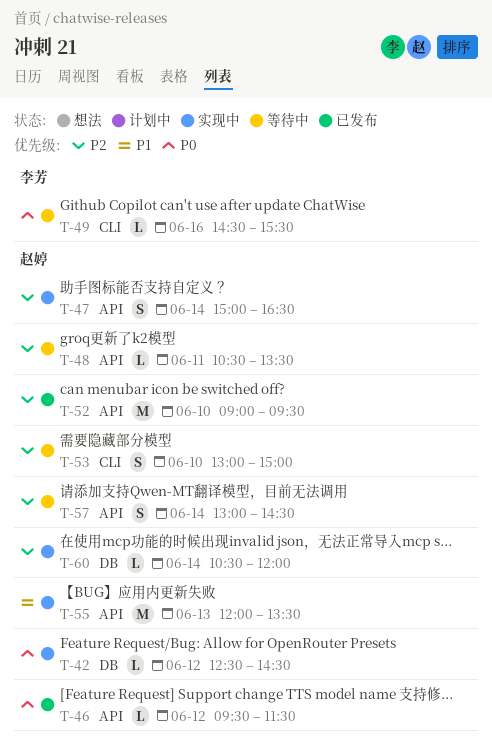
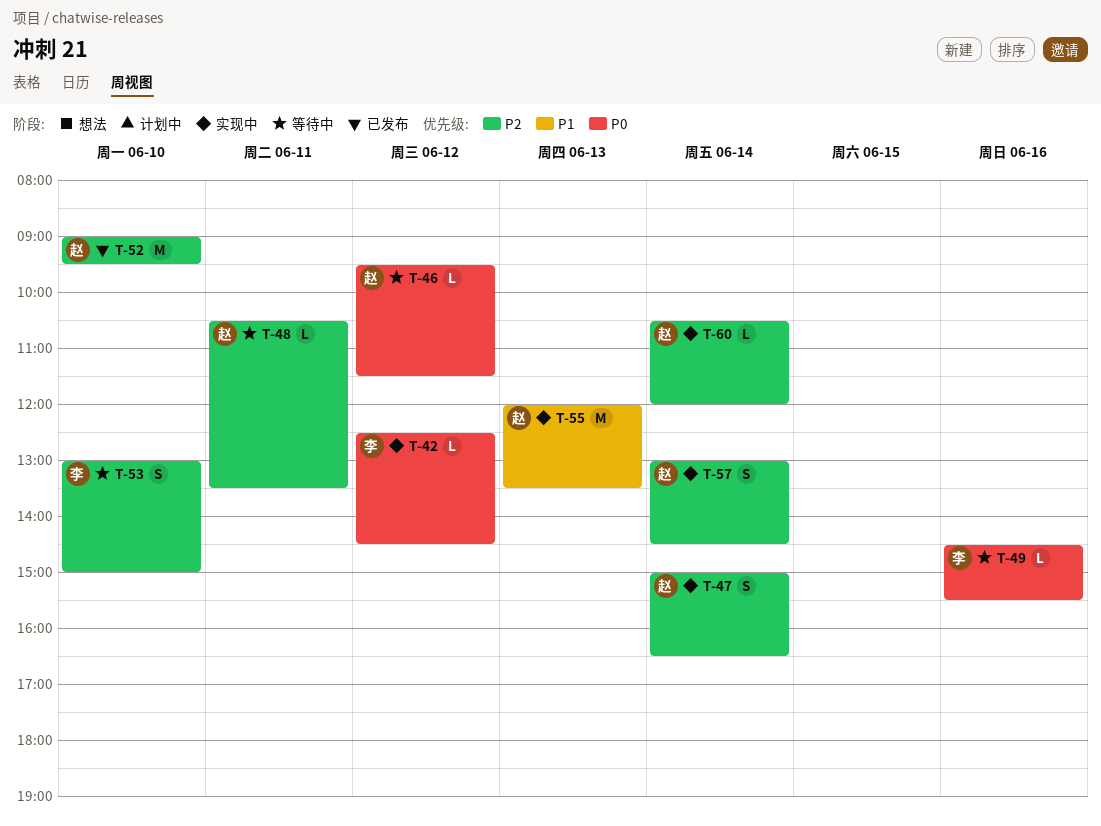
T-42, owner: 赵婷 -> 李芳
T-46, status: 已发布 -> 等待中
T-53, owner: 赵婷 -> 李芳
T-57, status: 等待中 -> 实现中

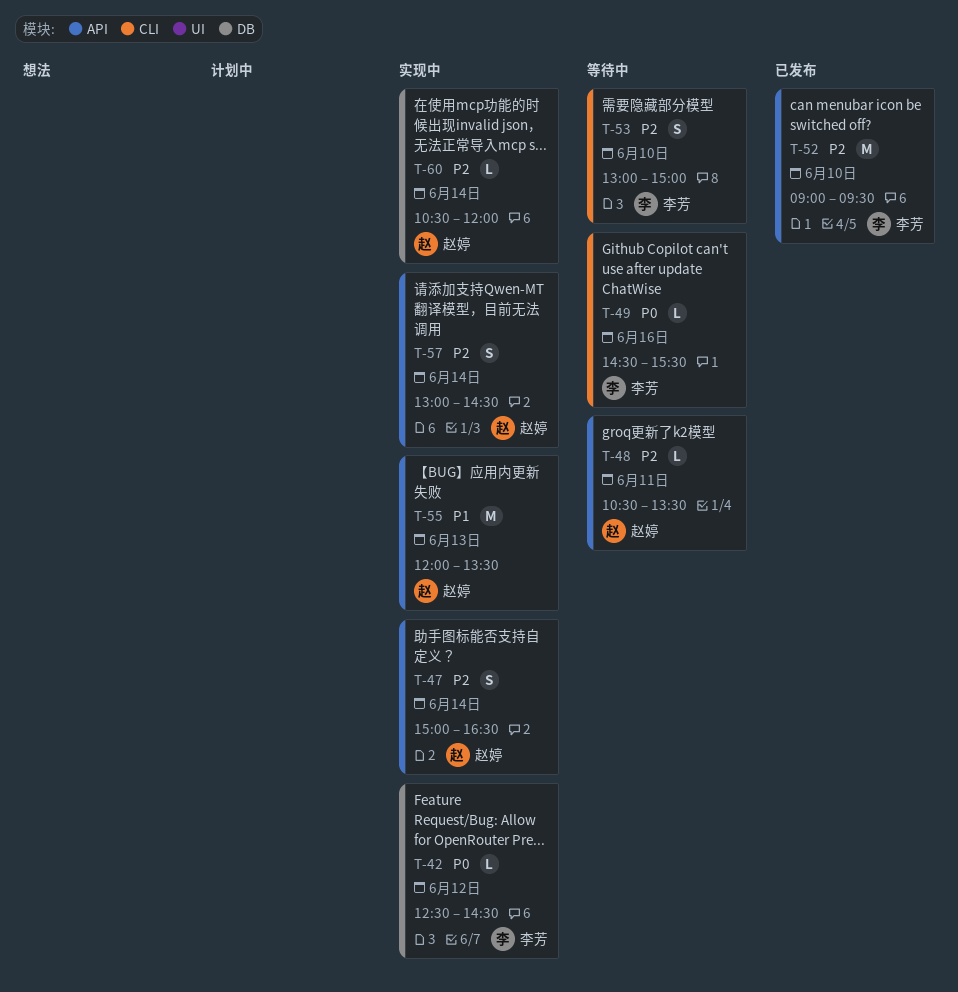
T-46: present -> none
T-52, owner: 赵婷 -> 李芳

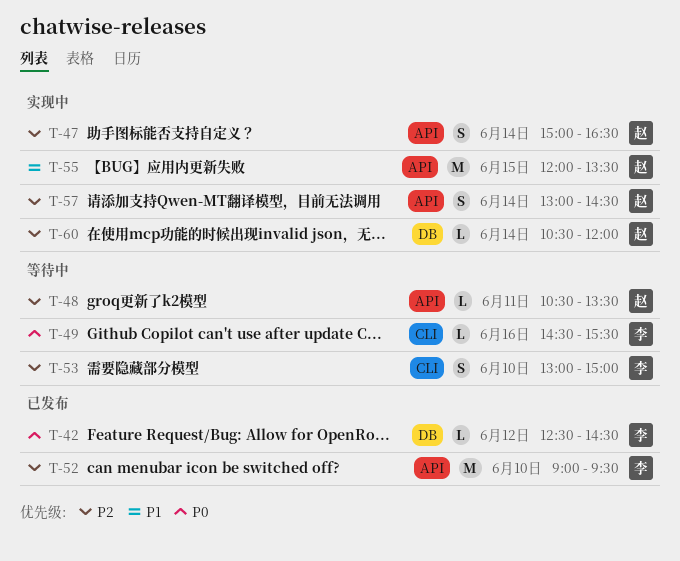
T-42, status: 实现中 -> 已发布
T-55, day: Jun 13 -> Jun 15

